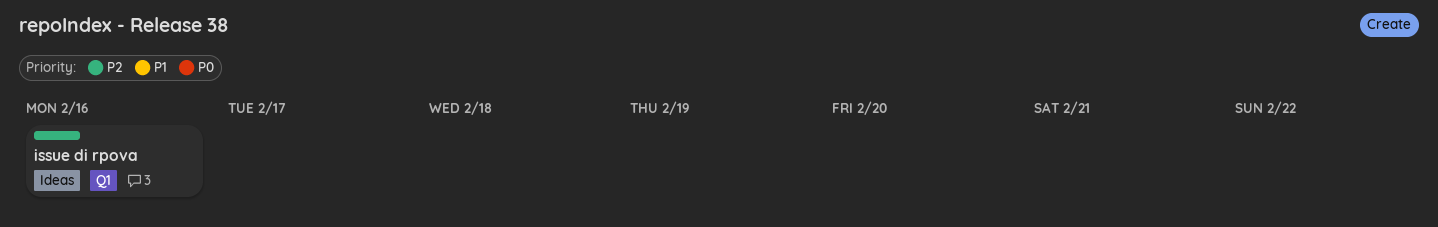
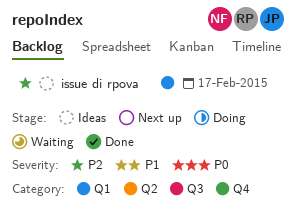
issue di rpova, due: Feb 16 -> Feb 17

